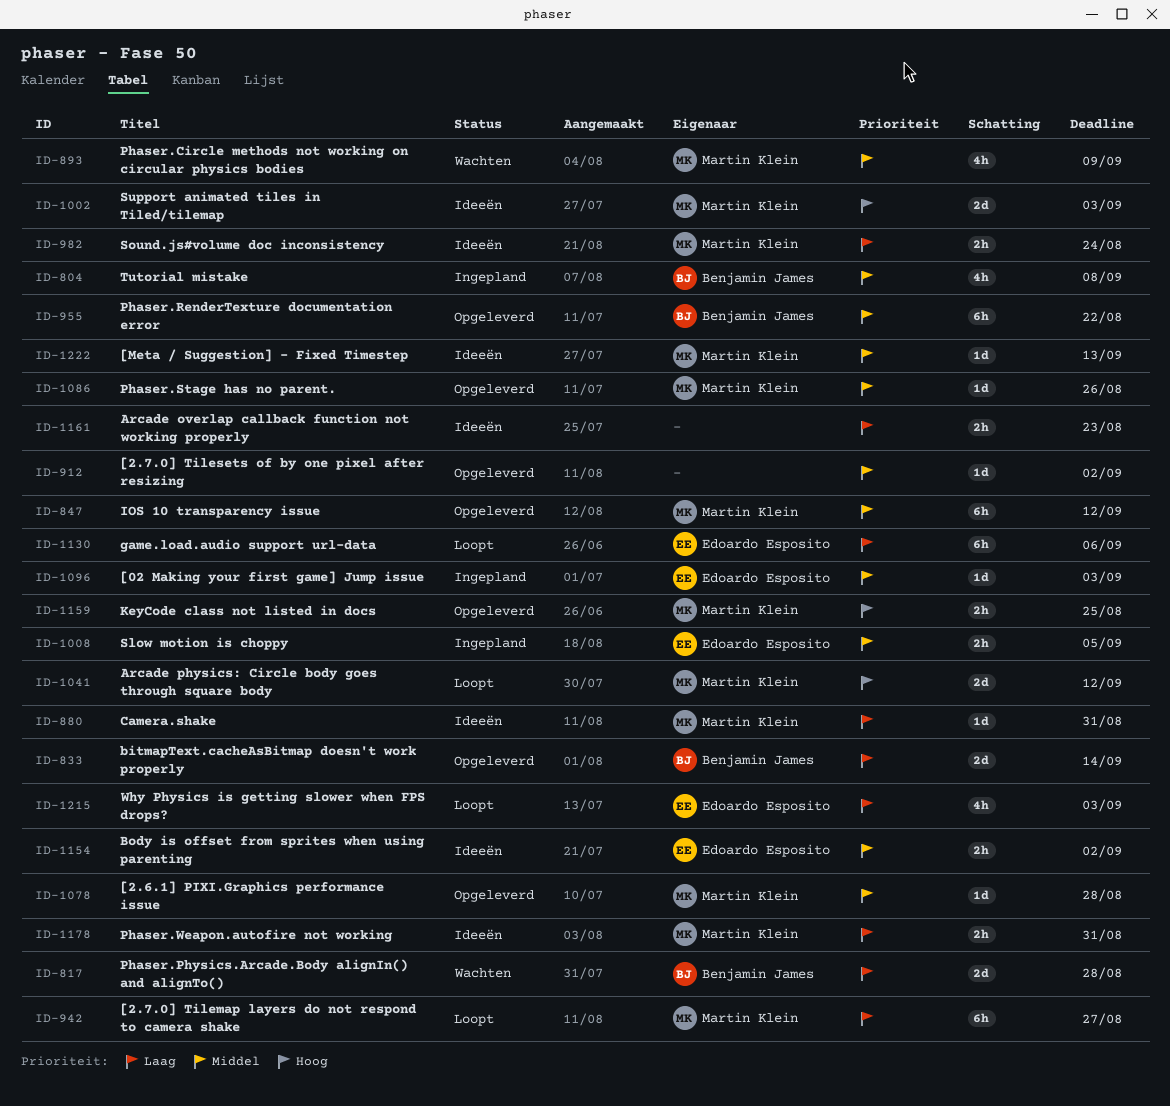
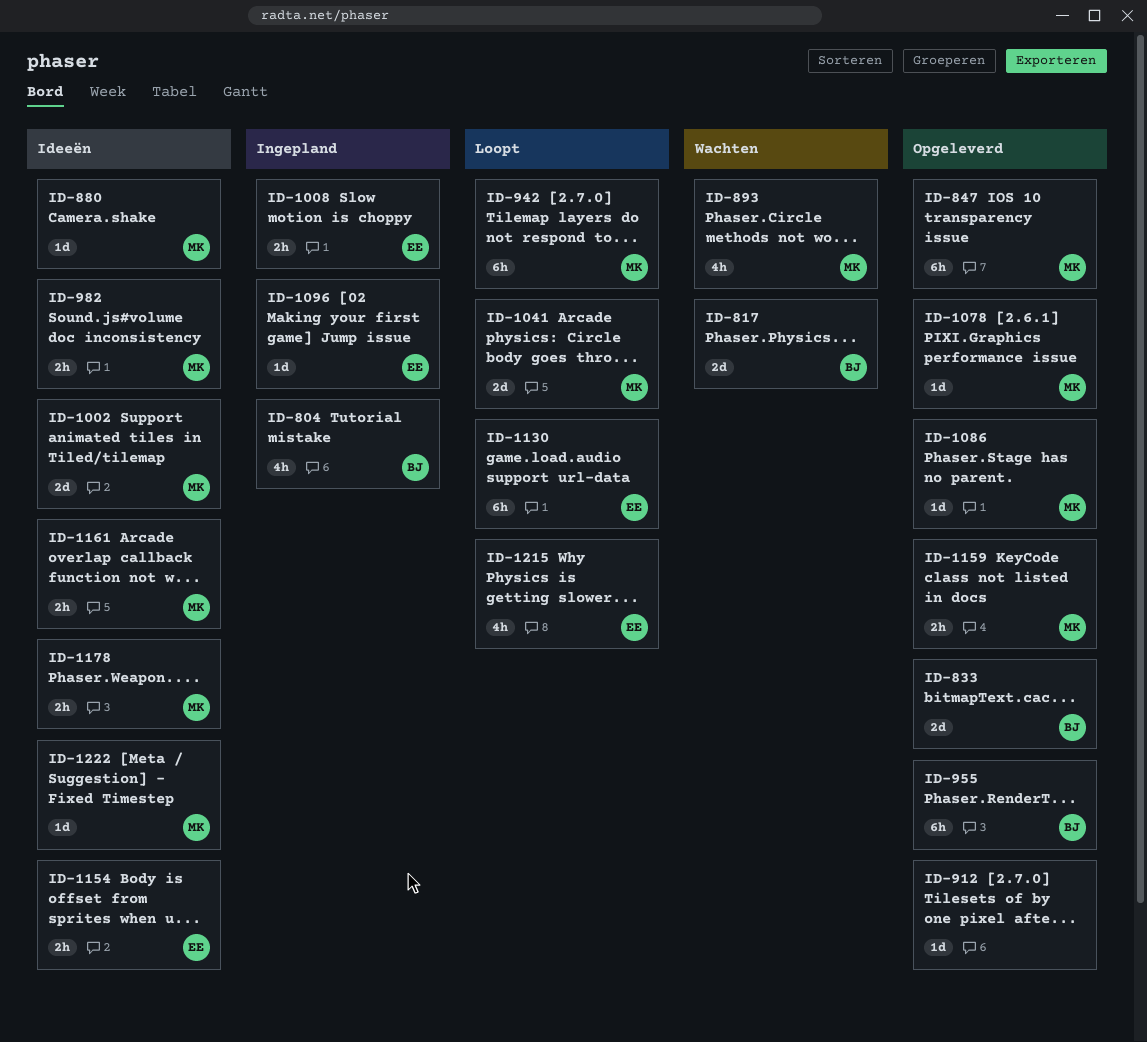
ID-1161, owner: none -> Martin Klein

